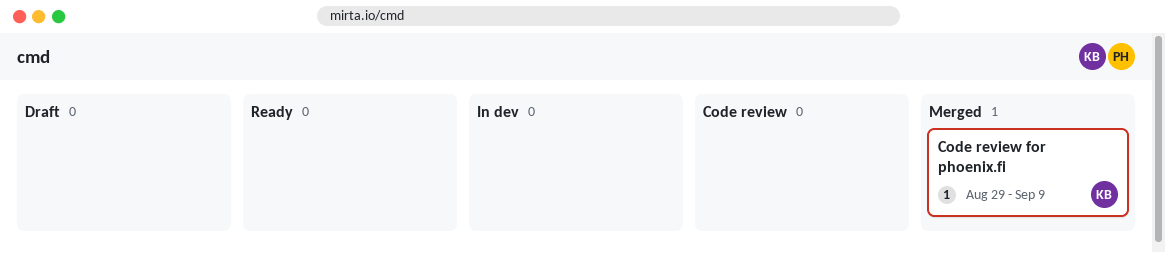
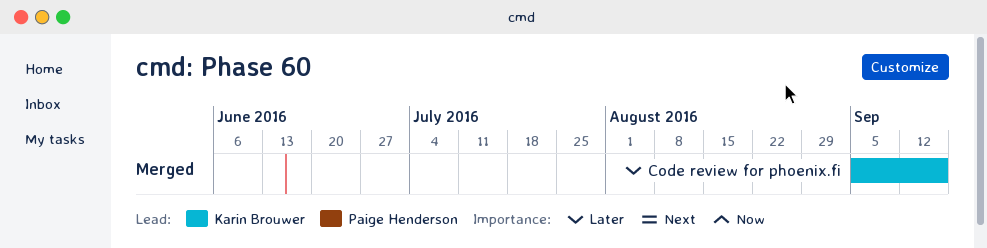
Code review for phoenix.fi, start: Aug 29 -> Sep 5
Code review for phoenix.fi, due: Sep 9 -> Sep 16

